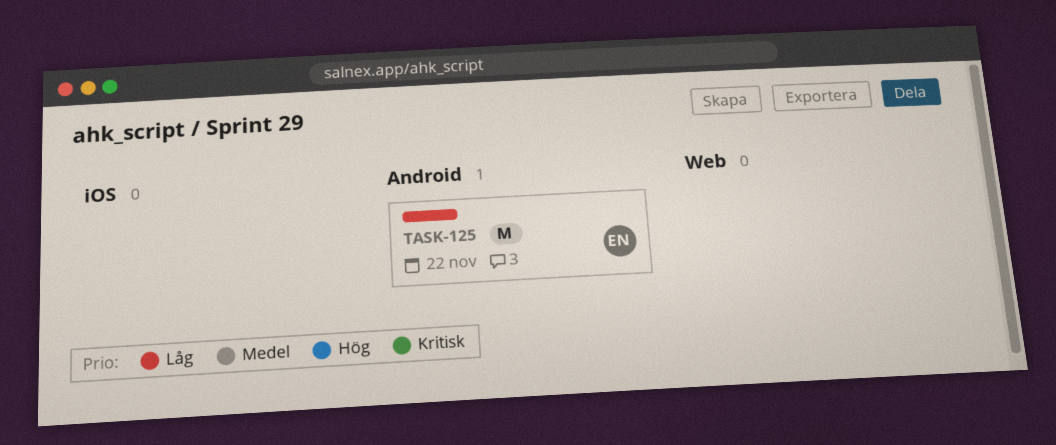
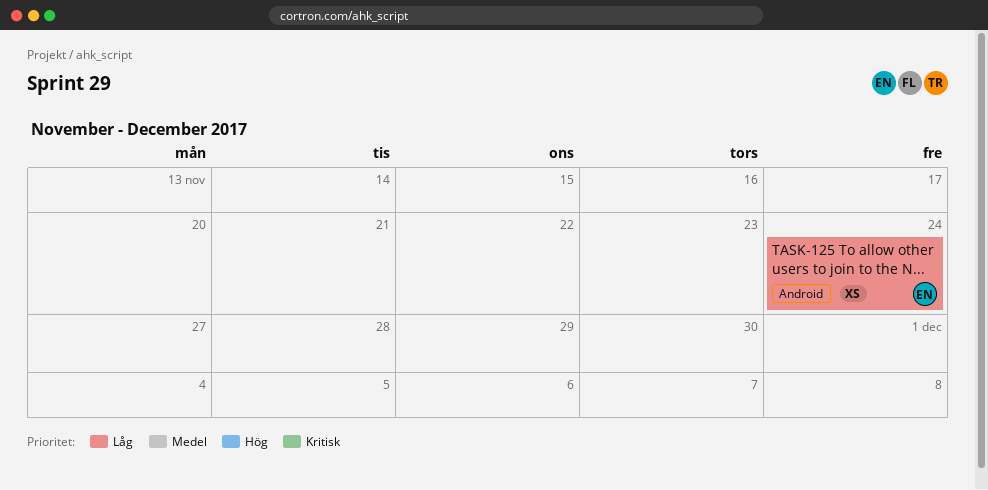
TASK-125, estimate: M -> XS
TASK-125, due: Nov 22 -> Nov 24

